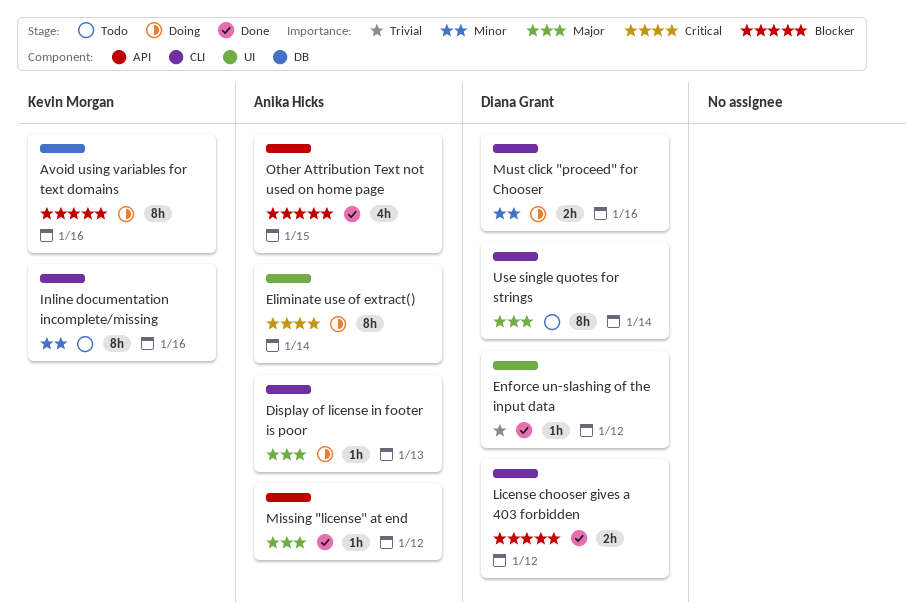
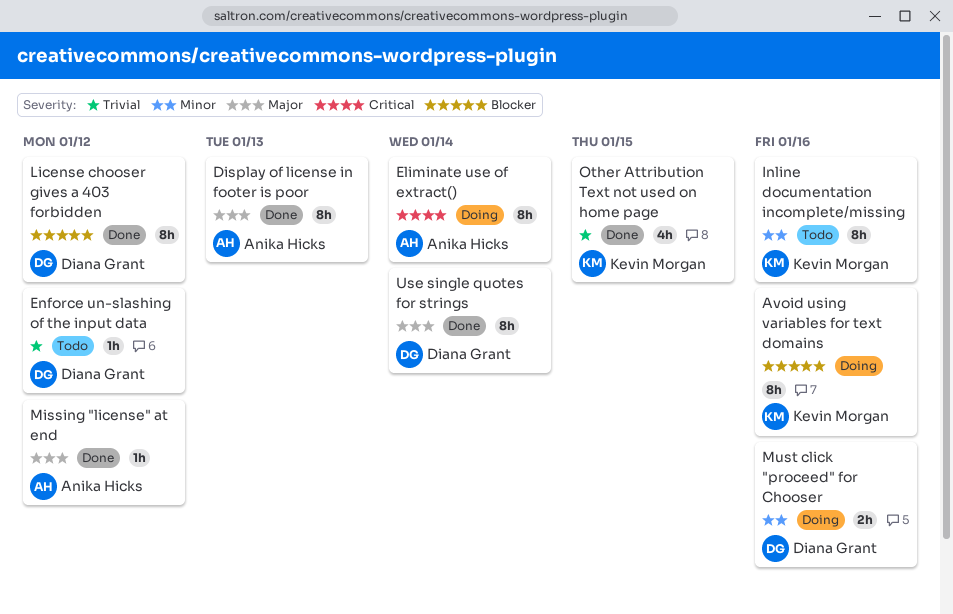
Display of license in footer is poor, status: Doing -> Done
Display of license in footer is poor, estimate: 1h -> 8h
Enforce un-slashing of the input data, status: Done -> Todo
License chooser gives a 403 forbidden, estimate: 2h -> 8h
Other Attribution Text not used on home page, owner: Anika Hicks -> Kevin Morgan
Other Attribution Text not used on home page, priority: Blocker -> Trivial
Use single quotes for strings, status: Todo -> Done

